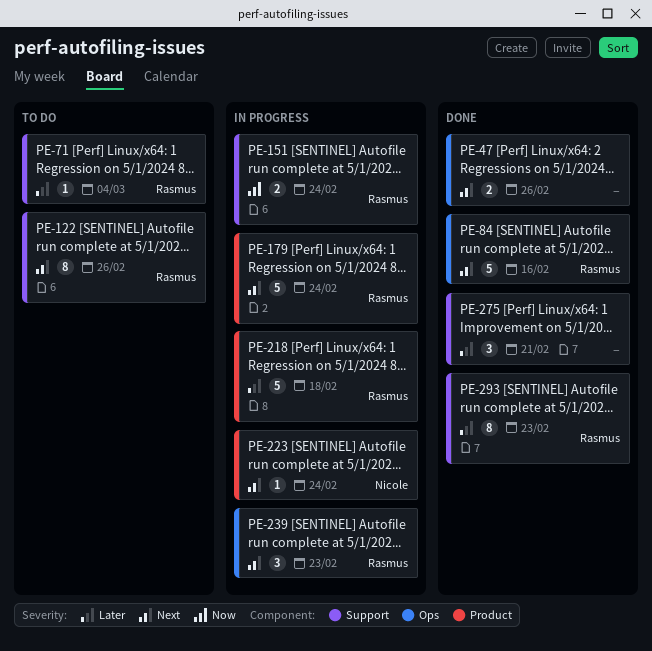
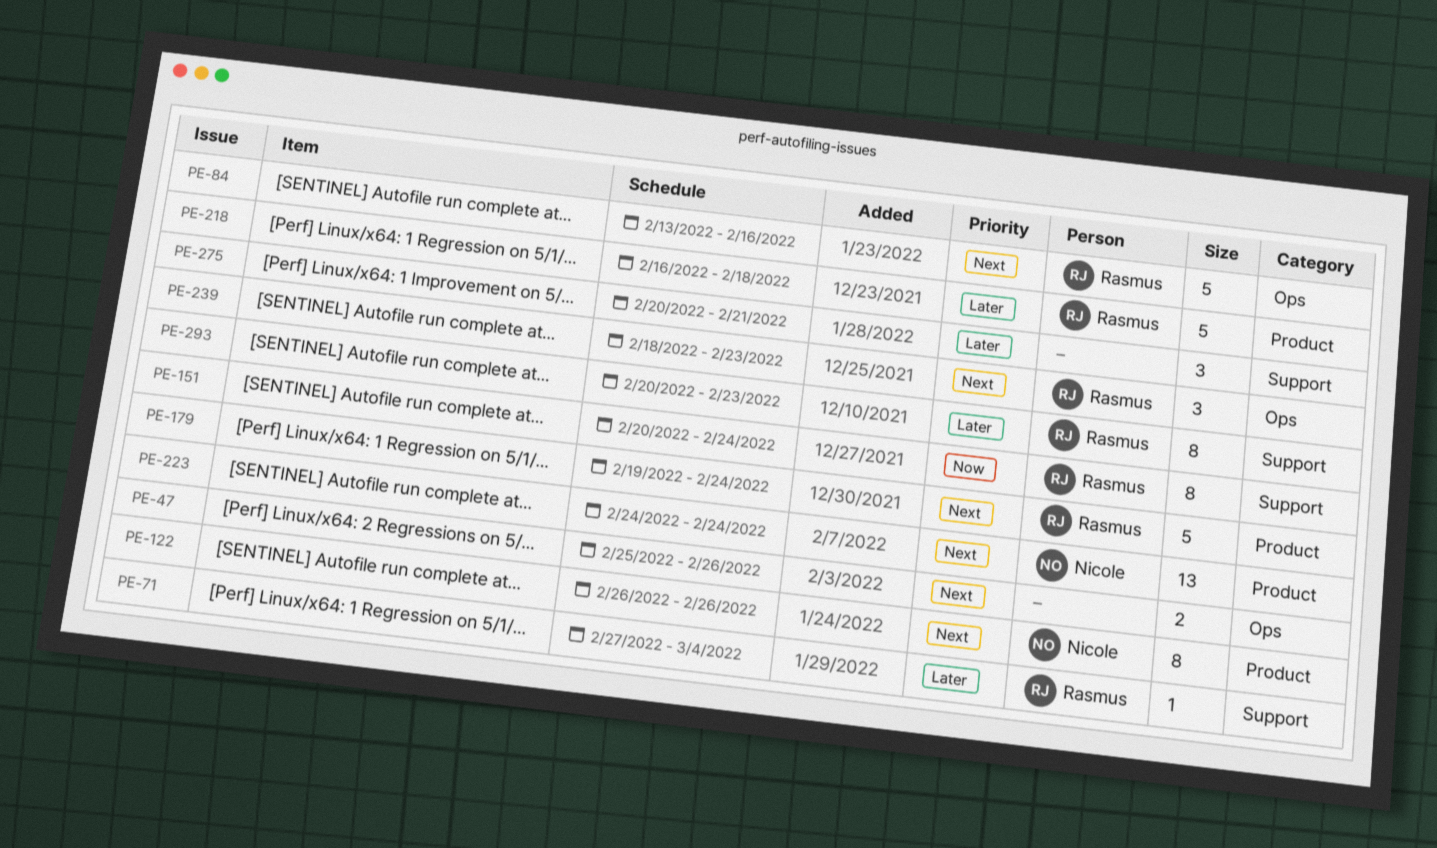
PE-122, owner: Rasmus -> Nicole
PE-122, label: Support -> Product
PE-151, estimate: 2 -> 8
PE-223, estimate: 1 -> 13

